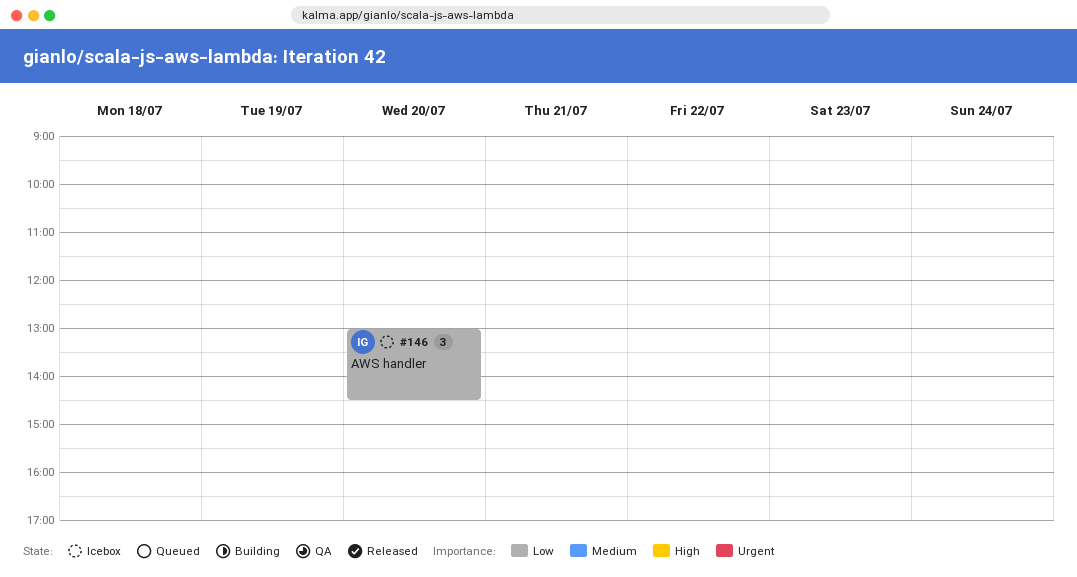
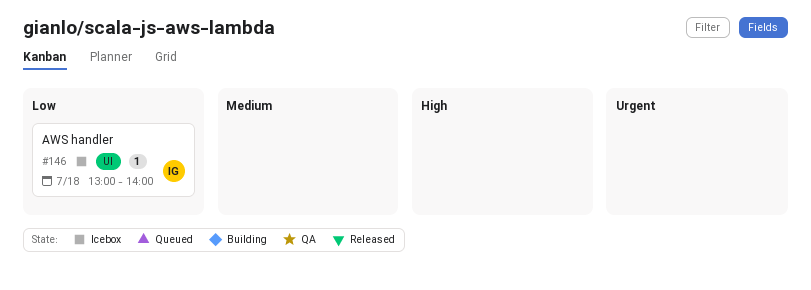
#146, estimate: 3 -> 1
#146, day: Jul 20 -> Jul 18
#146, ends: 14:30 -> 14:00

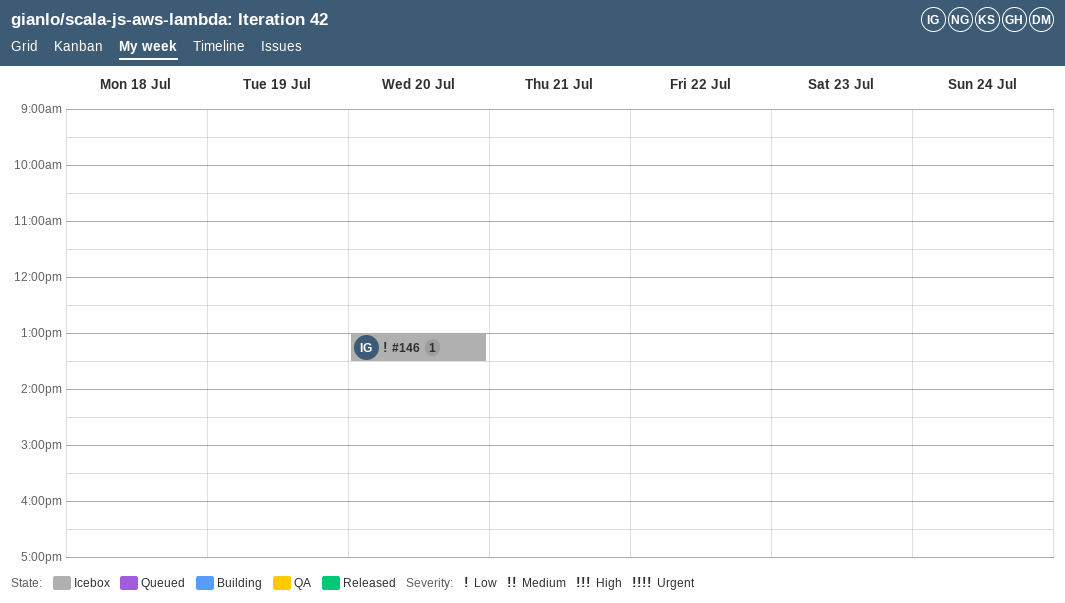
#146, day: Jul 18 -> Jul 20
#146, ends: 14:00 -> 13:30

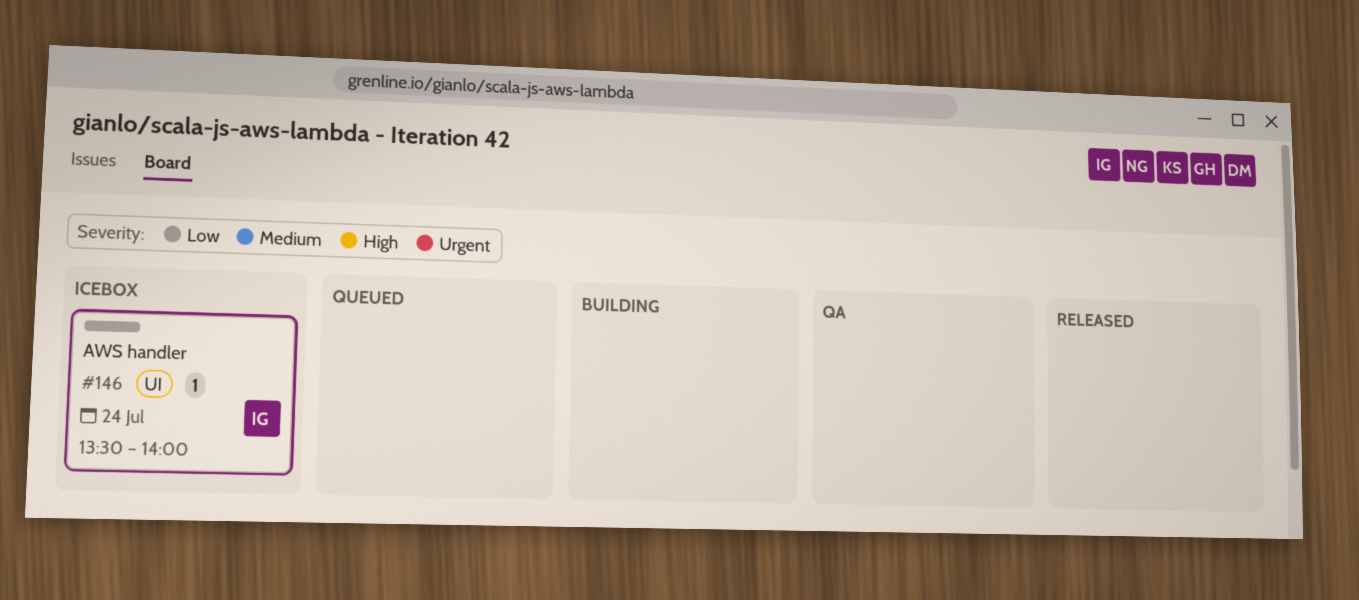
#146, day: Jul 20 -> Jul 24
#146, begins: 13:00 -> 13:30
#146, ends: 13:30 -> 14:00

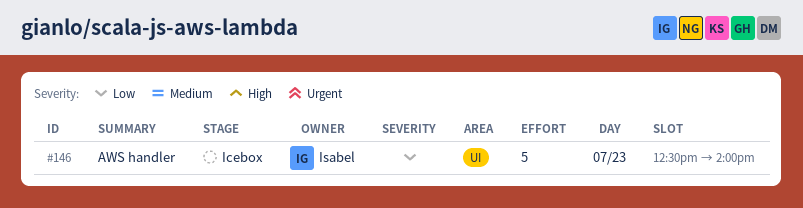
#146, estimate: 1 -> 5
#146, day: Jul 24 -> Jul 23
#146, begins: 13:30 -> 12:30

